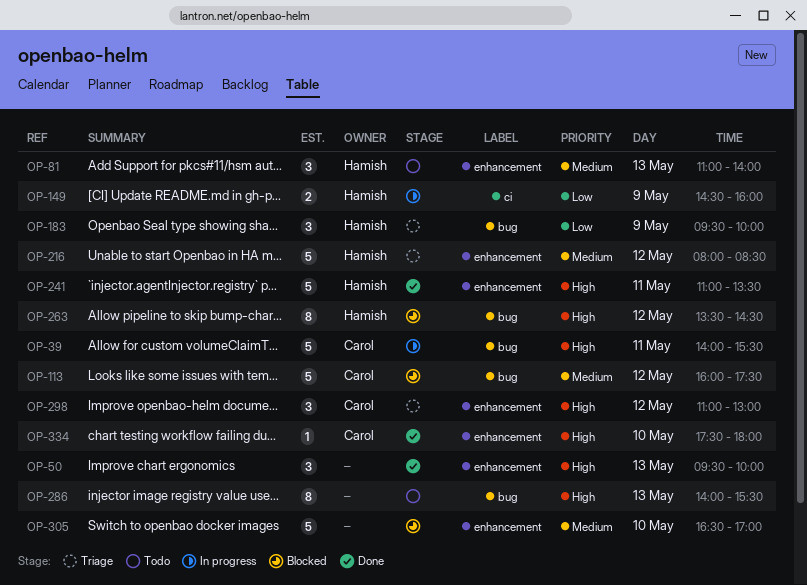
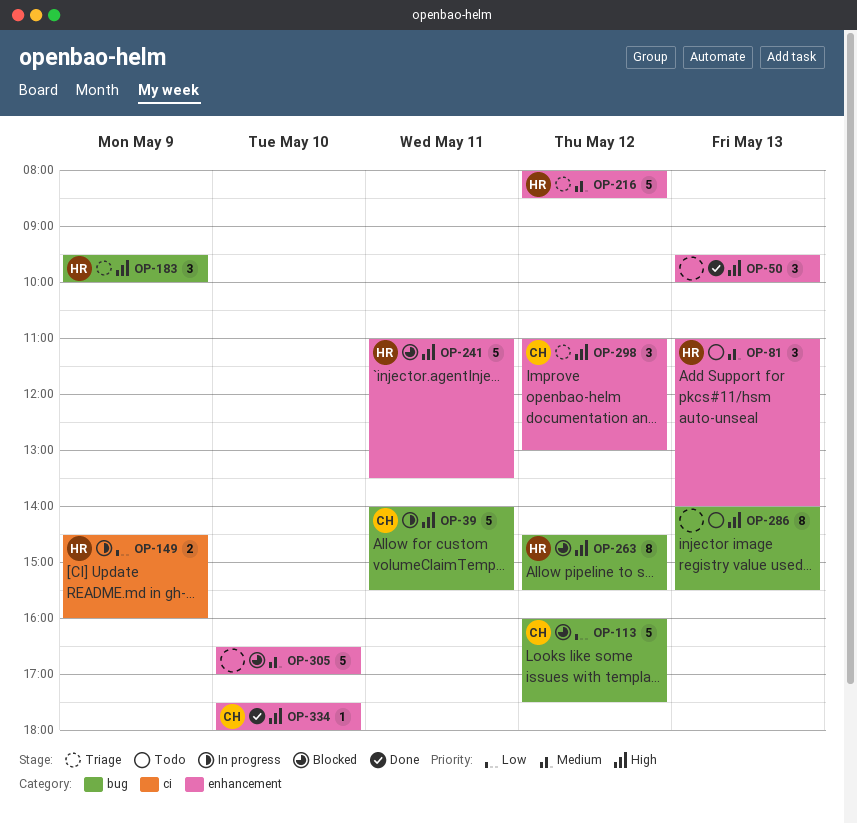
OP-113, priority: Medium -> Low
OP-183, priority: Low -> High
OP-241, status: Done -> Blocked
OP-263, begins: 13:30 -> 14:30
OP-263, ends: 14:30 -> 15:30

